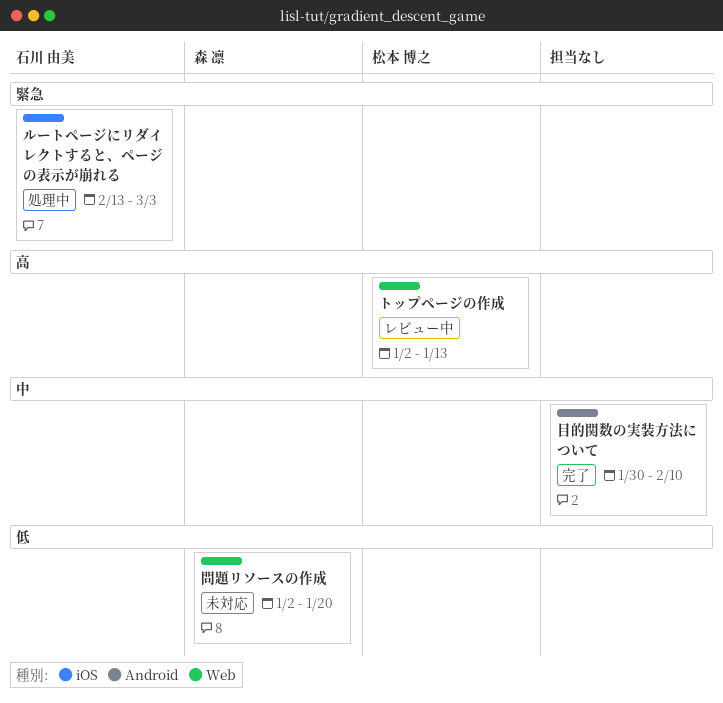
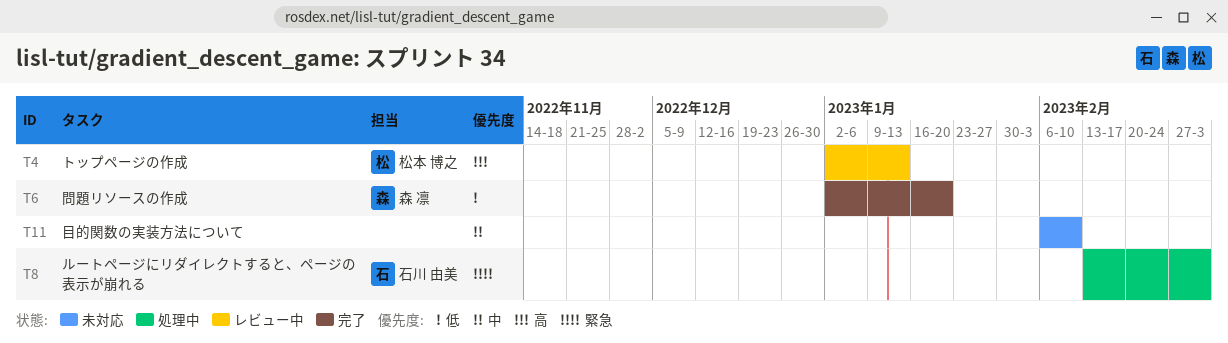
問題リソースの作成, status: 未対応 -> 完了
目的関数の実装方法について, status: 完了 -> 未対応
目的関数の実装方法について, start: Jan 30 -> Feb 6

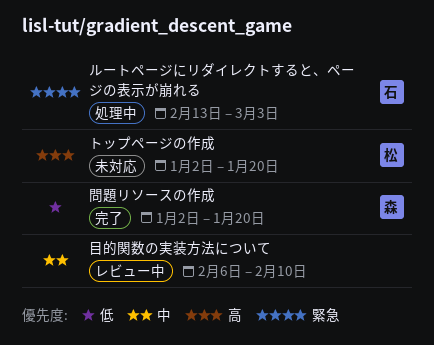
トップページの作成, status: レビュー中 -> 未対応
トップページの作成, due: Jan 13 -> Jan 20
目的関数の実装方法について, status: 未対応 -> レビュー中

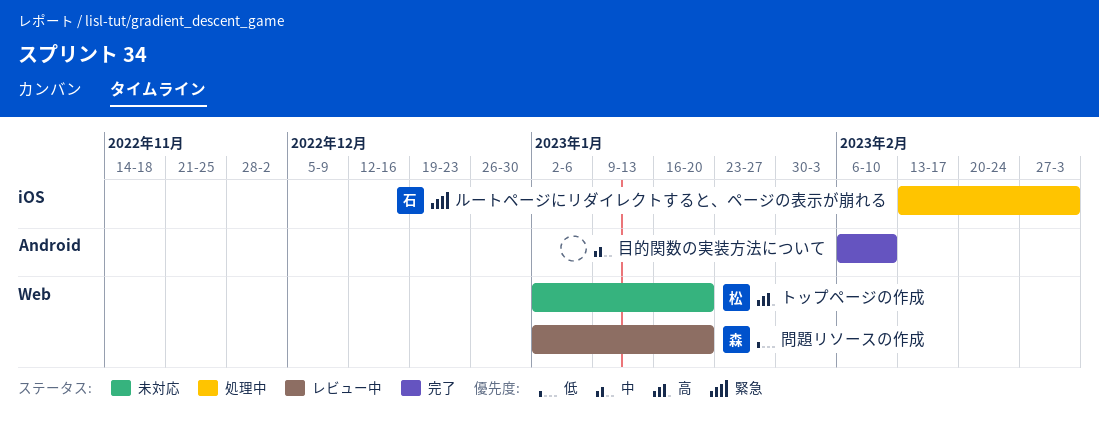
問題リソースの作成, status: 完了 -> レビュー中
目的関数の実装方法について, status: レビュー中 -> 完了

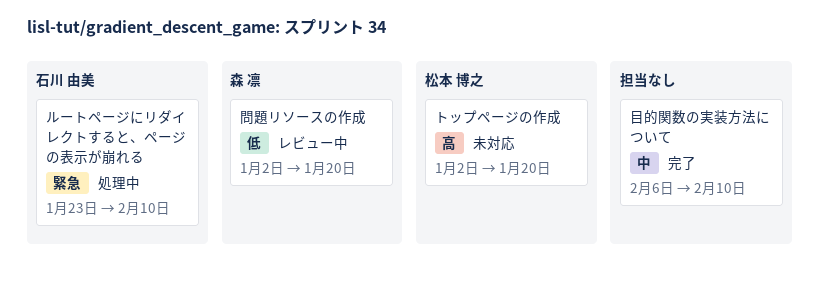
ルートページにリダイレクトすると、ページの表示が崩れる, start: Feb 13 -> Jan 23
ルートページにリダイレクトすると、ページの表示が崩れる, due: Mar 3 -> Feb 10

